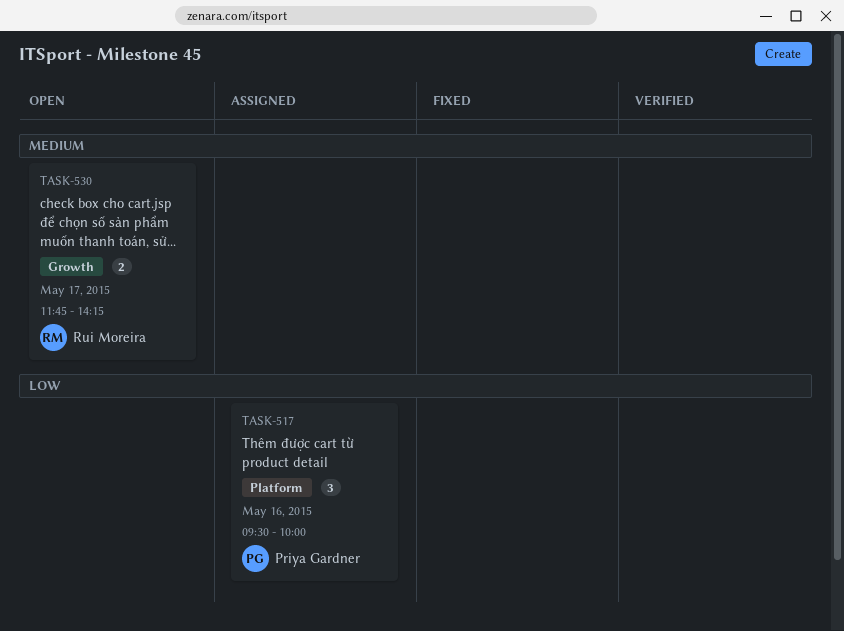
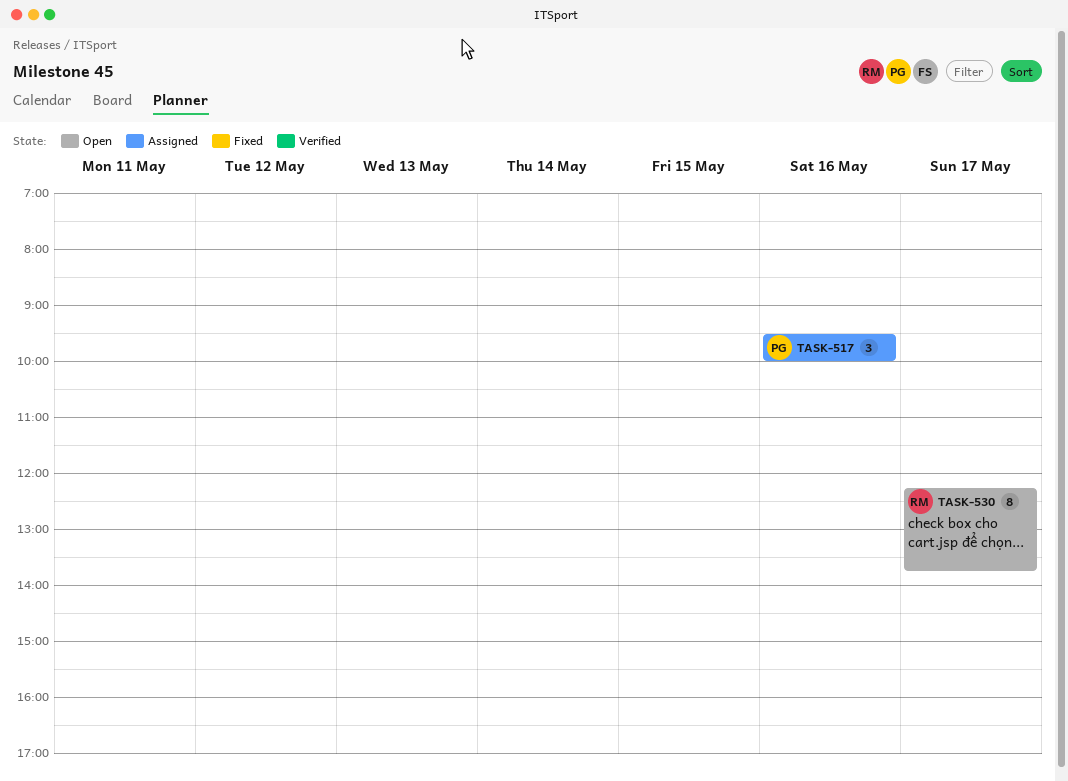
TASK-530, estimate: 2 -> 8
TASK-530, begins: 11:45 -> 12:15
TASK-530, ends: 14:15 -> 13:45

